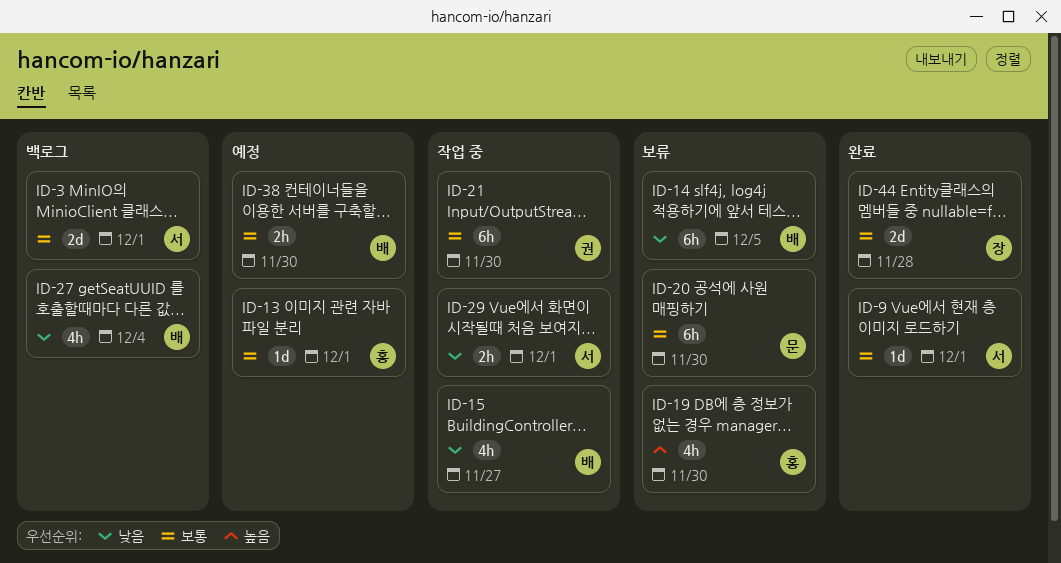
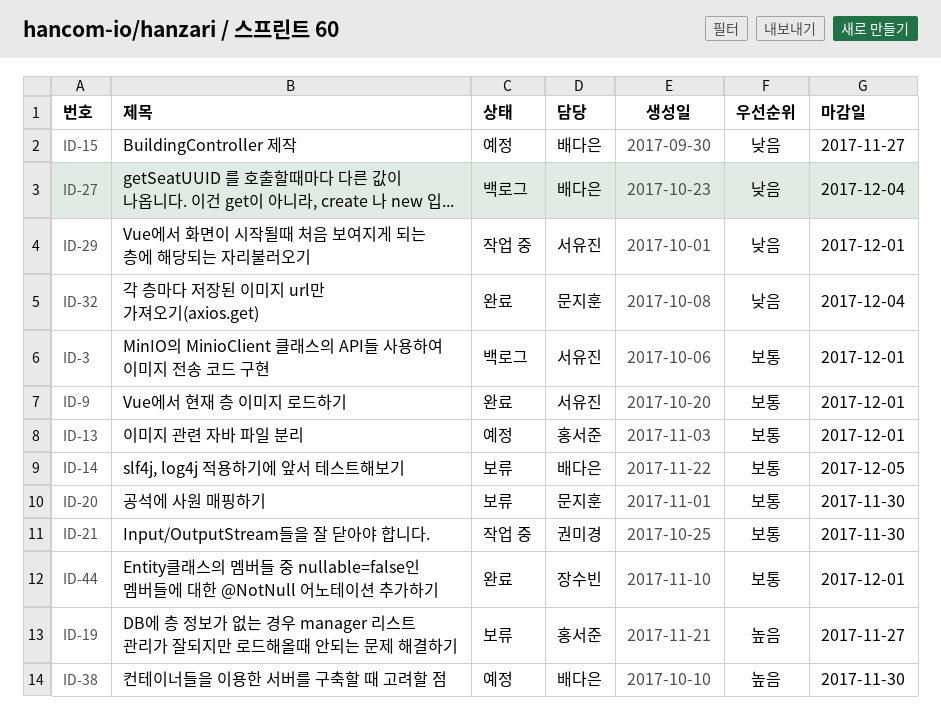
ID-14, priority: 낮음 -> 보통
ID-15, status: 작업 중 -> 예정
ID-19, due: Nov 30 -> Nov 27
ID-32: none -> present
ID-38, priority: 보통 -> 높음
ID-44, due: Nov 28 -> Dec 1

